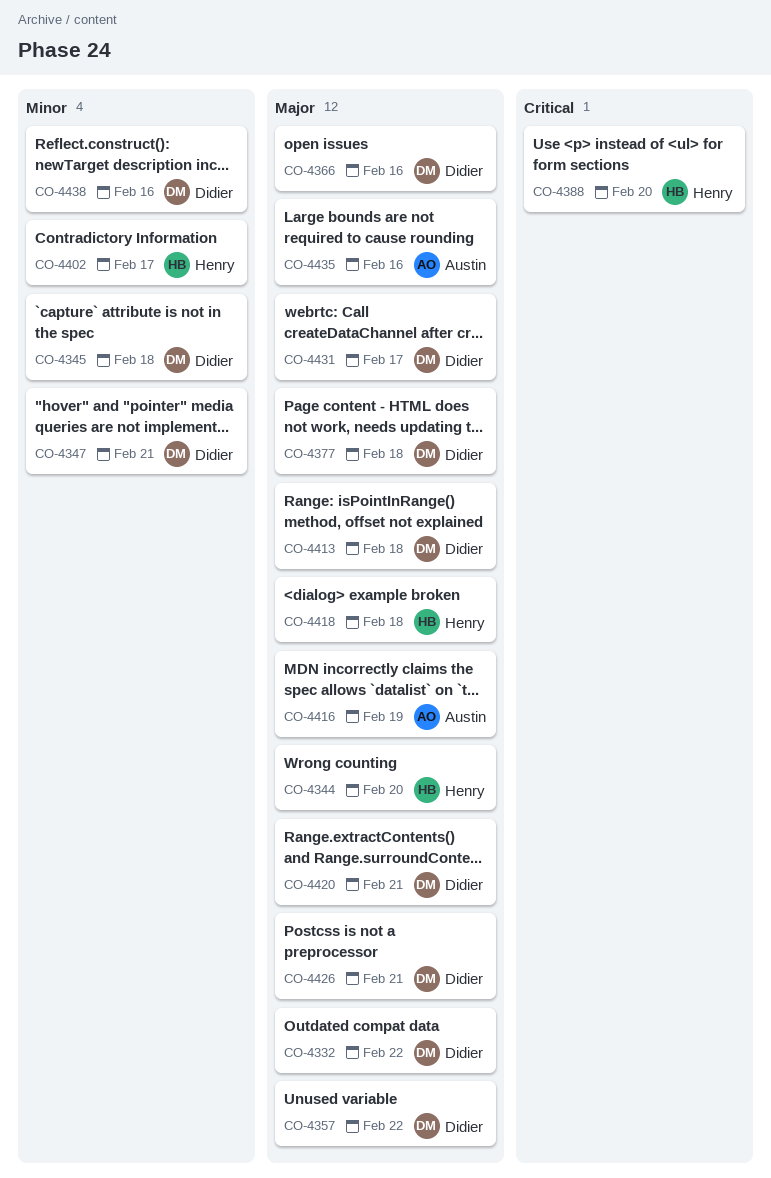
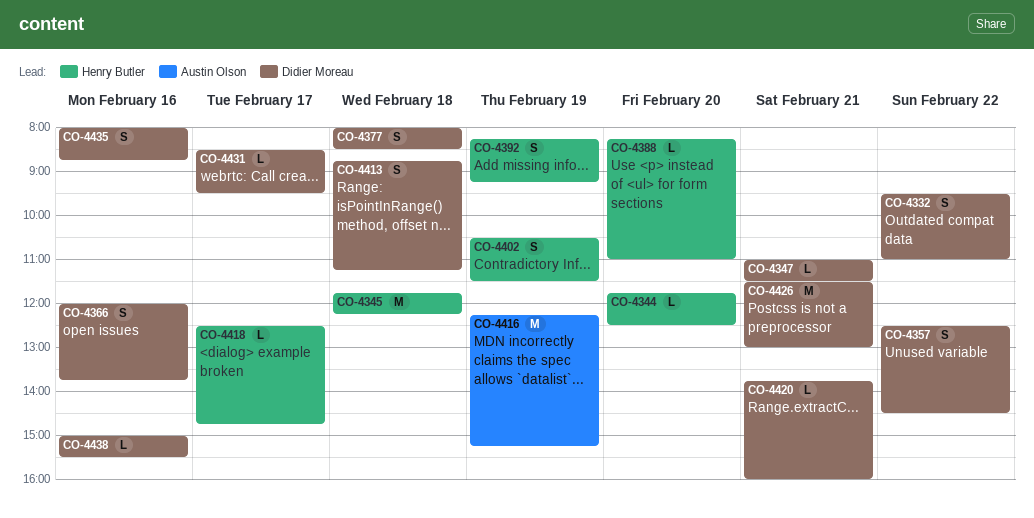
CO-4345, owner: Didier Moreau -> Henry Butler
CO-4392: none -> present
CO-4402, day: Feb 17 -> Feb 19
CO-4418, day: Feb 18 -> Feb 17
CO-4435, owner: Austin Olson -> Didier Moreau

